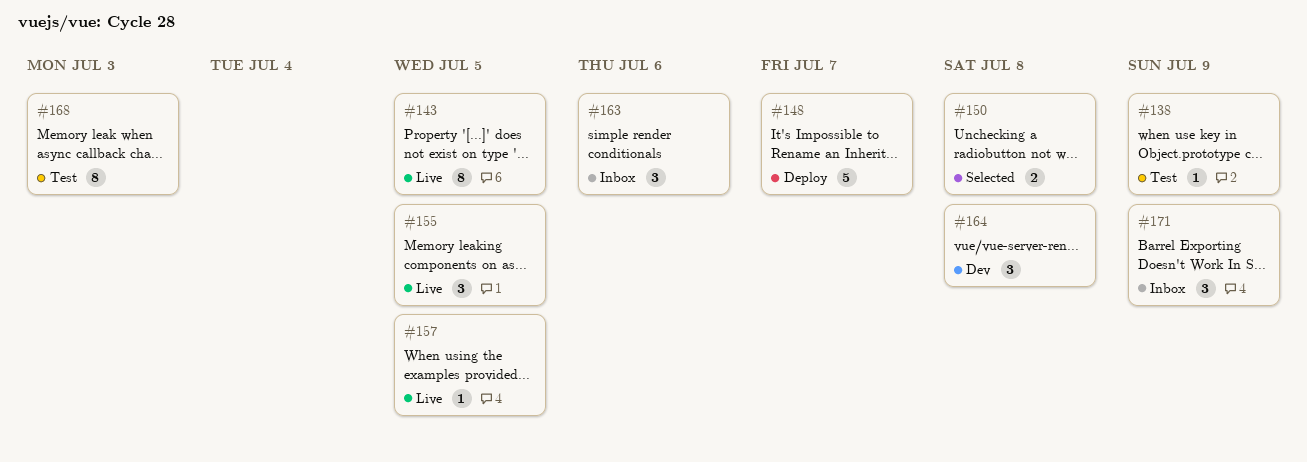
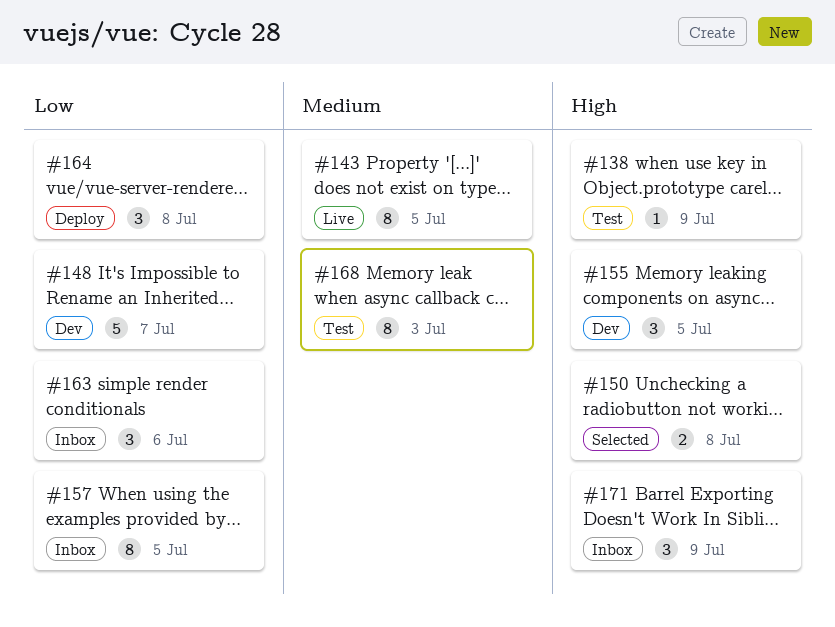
#148, status: Deploy -> Dev
#155, status: Live -> Dev
#157, status: Live -> Inbox
#157, estimate: 1 -> 8
#164, status: Dev -> Deploy

